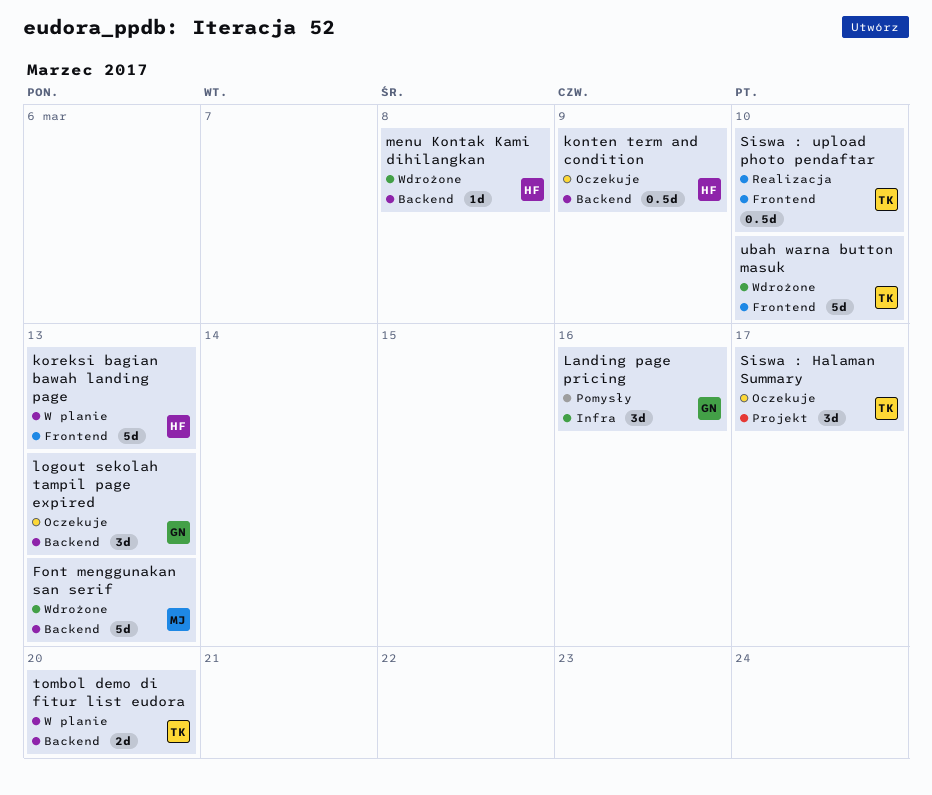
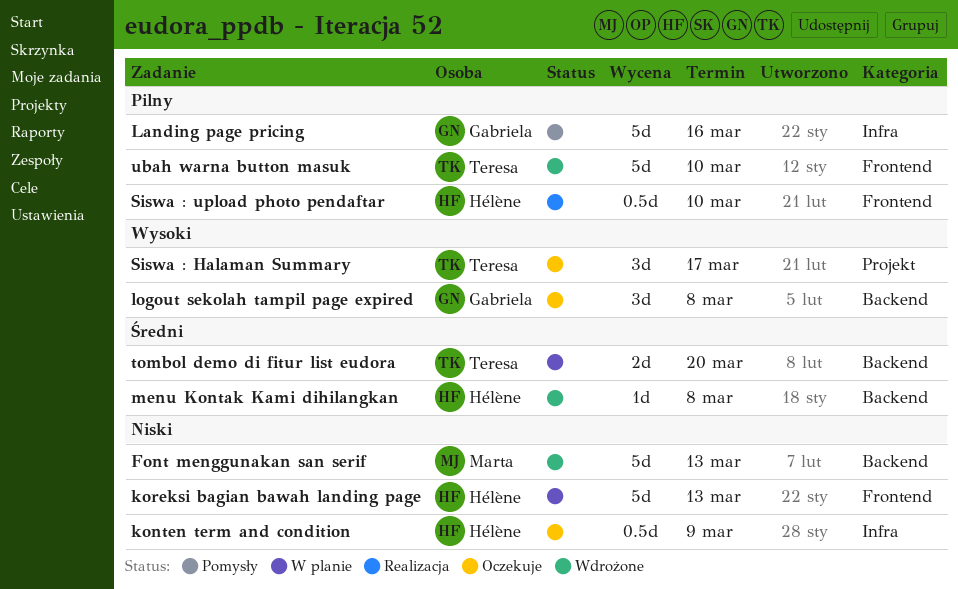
konten term and condition, label: Backend -> Infra
Landing page pricing, estimate: 3d -> 5d
logout sekolah tampil page expired, due: Mar 13 -> Mar 8
Siswa : upload photo pendaftar, owner: Teresa -> Hélène

